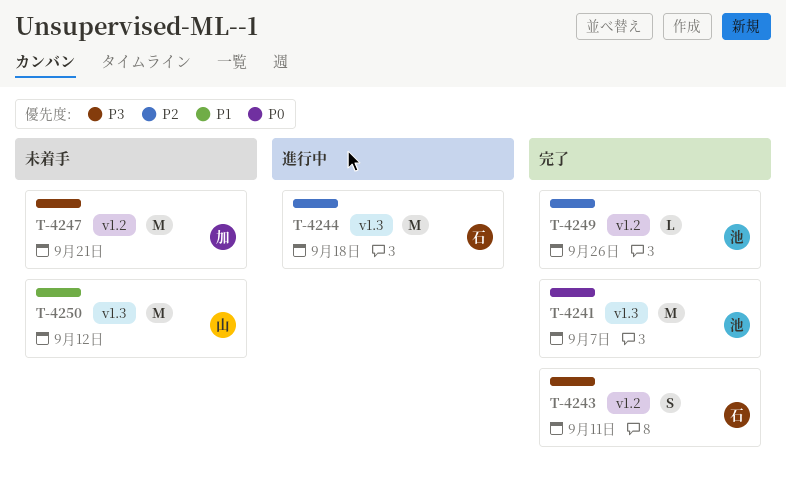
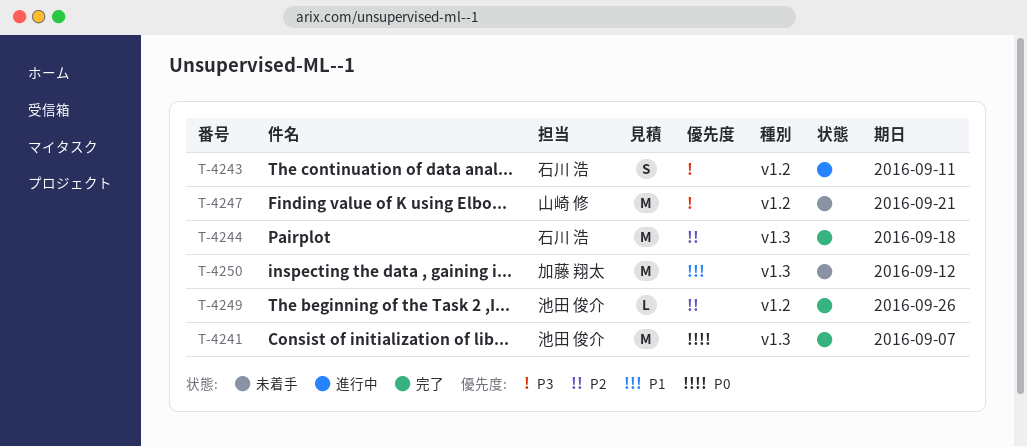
T-4243, status: 完了 -> 進行中
T-4244, status: 進行中 -> 完了
T-4247, owner: 加藤 翔太 -> 山崎 修
T-4250, owner: 山崎 修 -> 加藤 翔太

